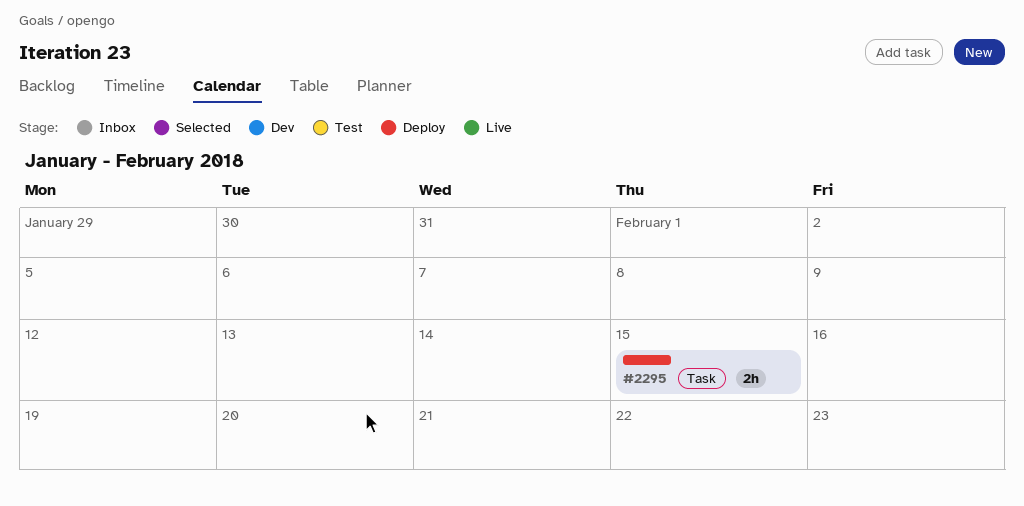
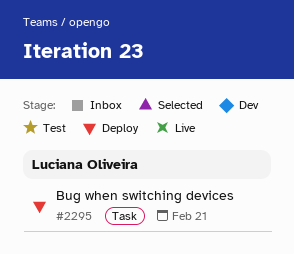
#2295, due: Feb 15 -> Feb 21

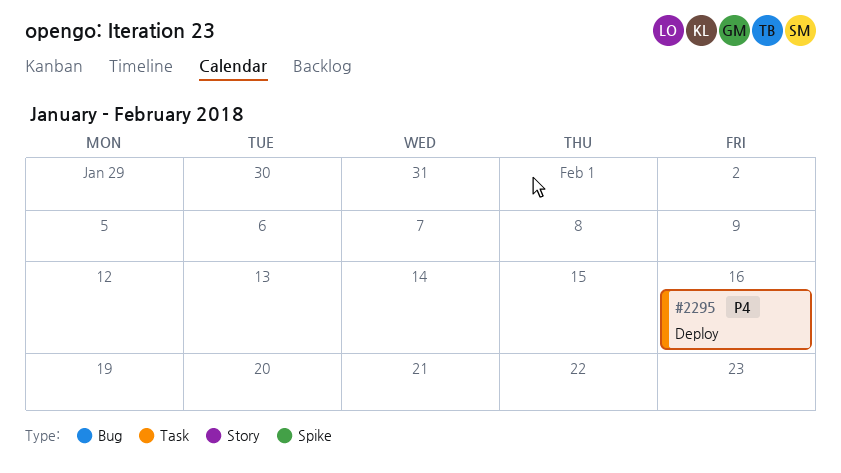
#2295, due: Feb 21 -> Feb 16

